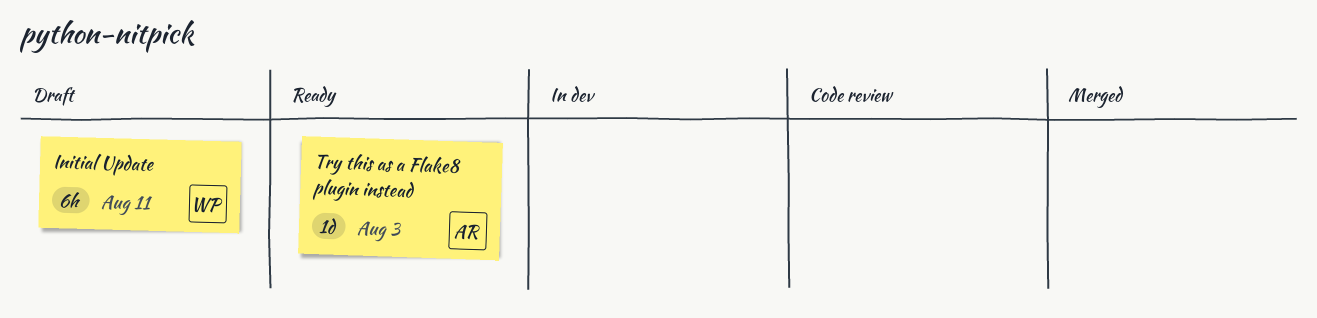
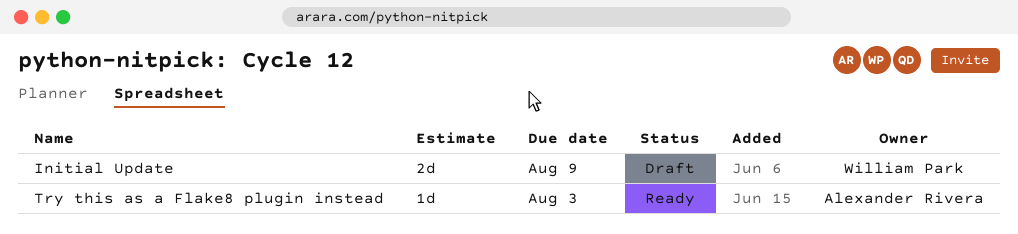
Initial Update, estimate: 6h -> 2d
Initial Update, due: Aug 11 -> Aug 9

